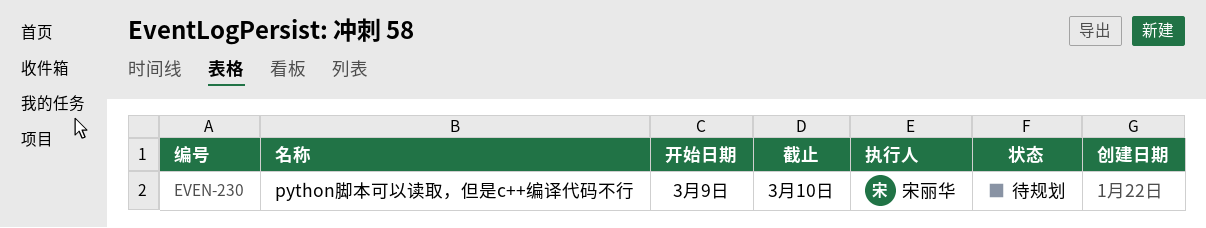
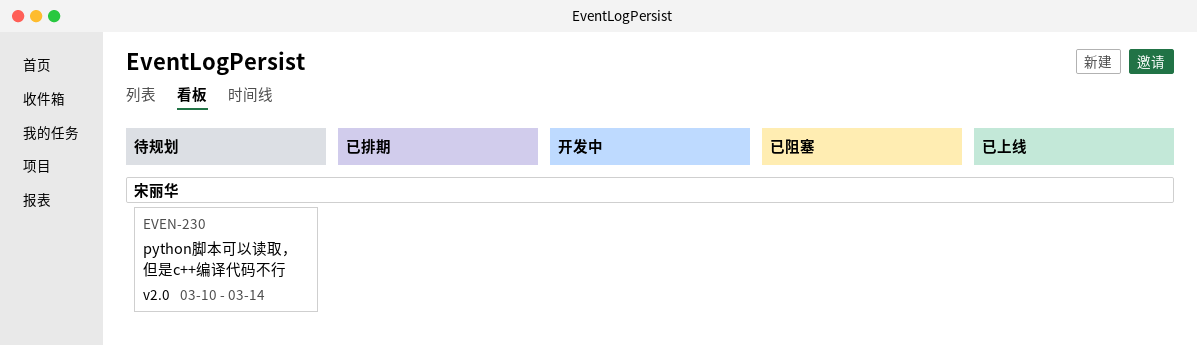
EVEN-230, start: Mar 9 -> Mar 10
EVEN-230, due: Mar 10 -> Mar 14

